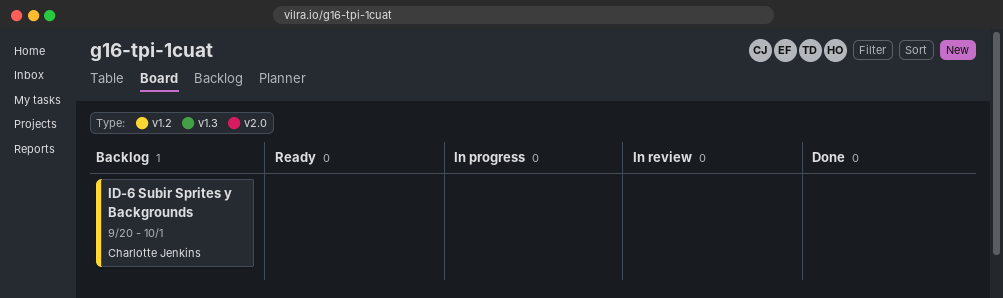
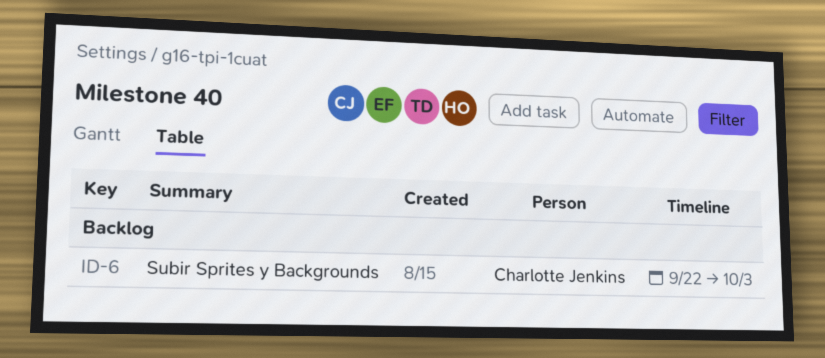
ID-6, start: Sep 20 -> Sep 22
ID-6, due: Oct 1 -> Oct 3

